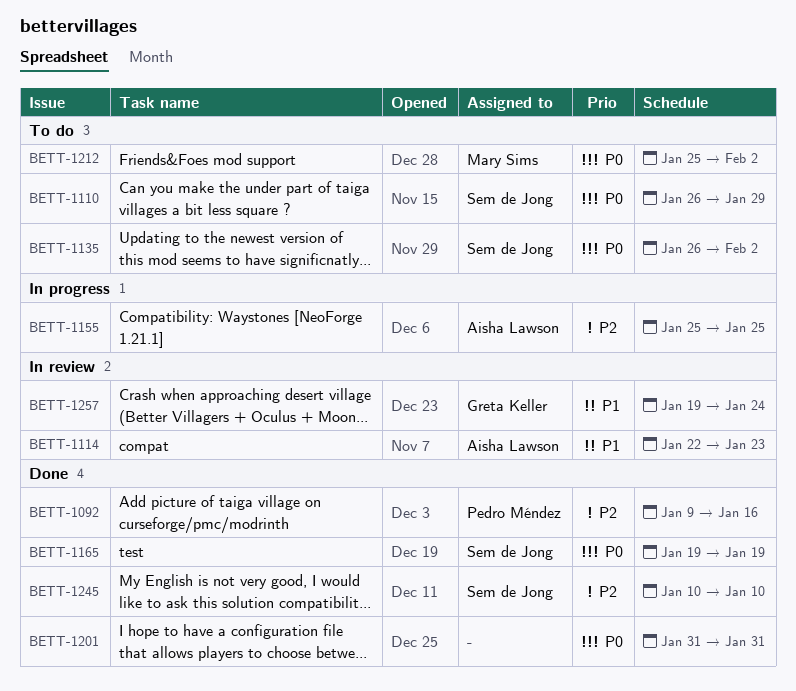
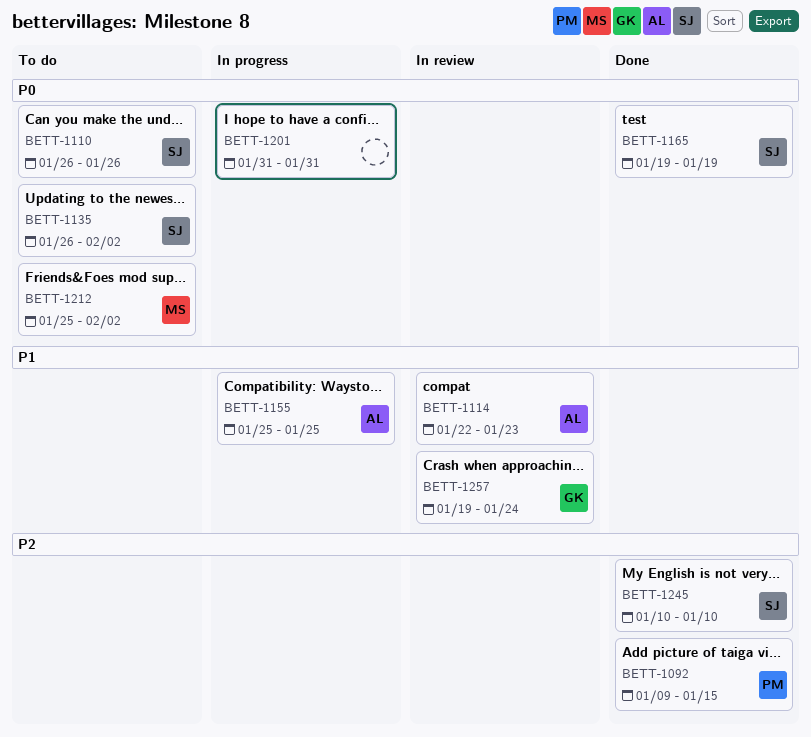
BETT-1092, due: Jan 16 -> Jan 15
BETT-1110, due: Jan 29 -> Jan 26
BETT-1155, priority: P2 -> P1
BETT-1201, status: Done -> In progress

